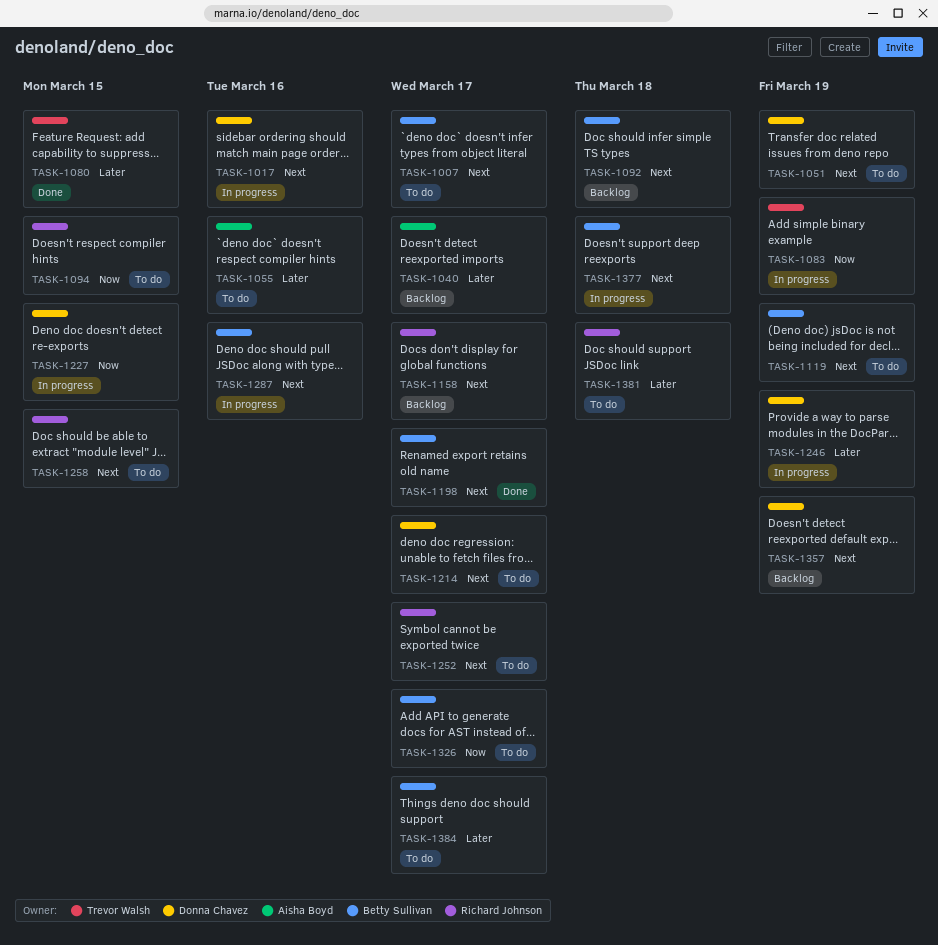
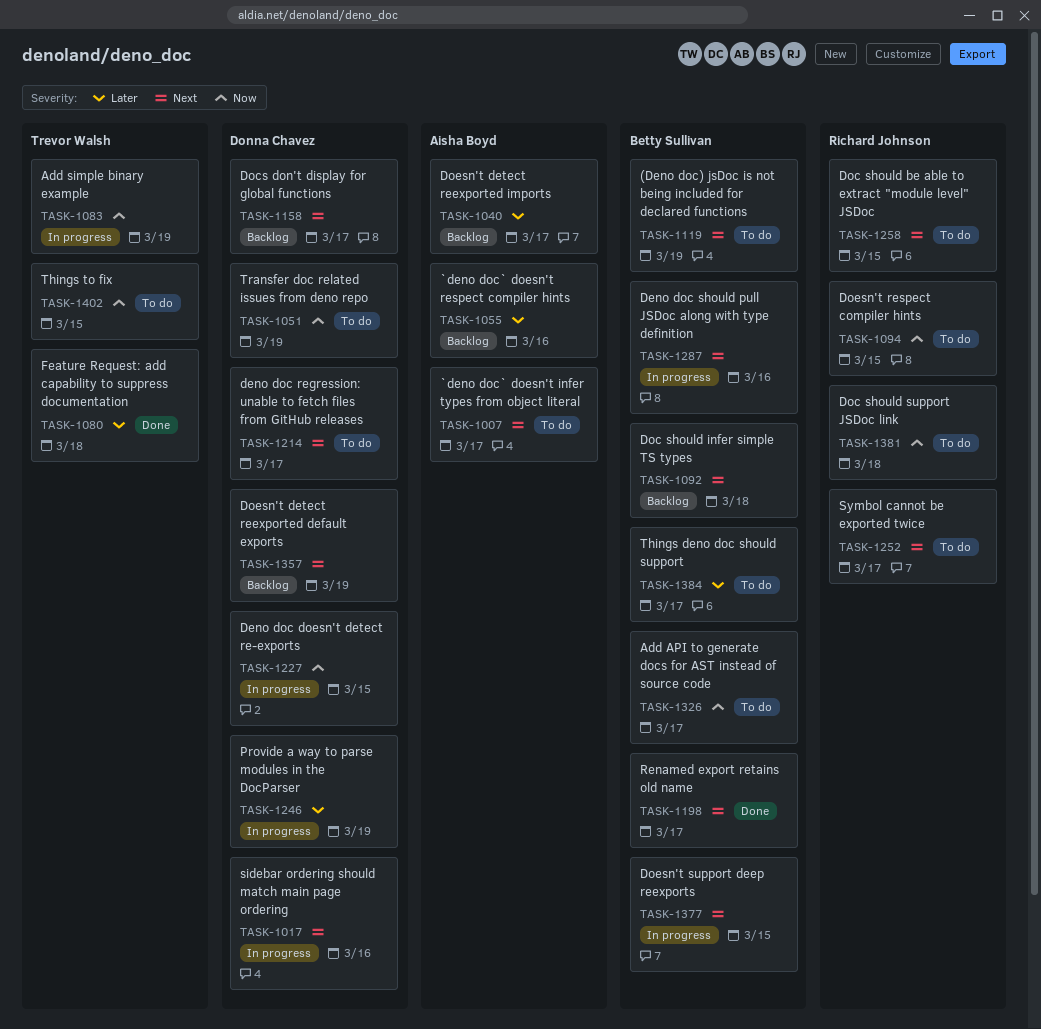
TASK-1007, owner: Betty Sullivan -> Aisha Boyd
TASK-1051, priority: Next -> Now
TASK-1055, status: To do -> Backlog
TASK-1080, due: Mar 15 -> Mar 18
TASK-1158, owner: Richard Johnson -> Donna Chavez
TASK-1377, due: Mar 18 -> Mar 15
TASK-1381, priority: Later -> Now
TASK-1402: none -> present

